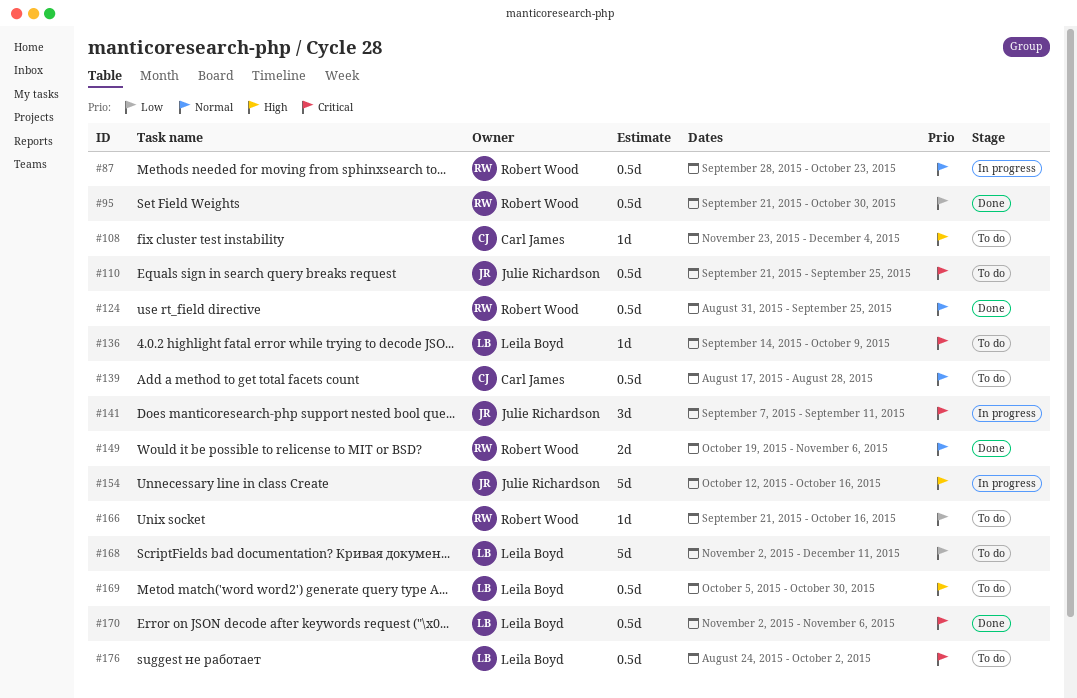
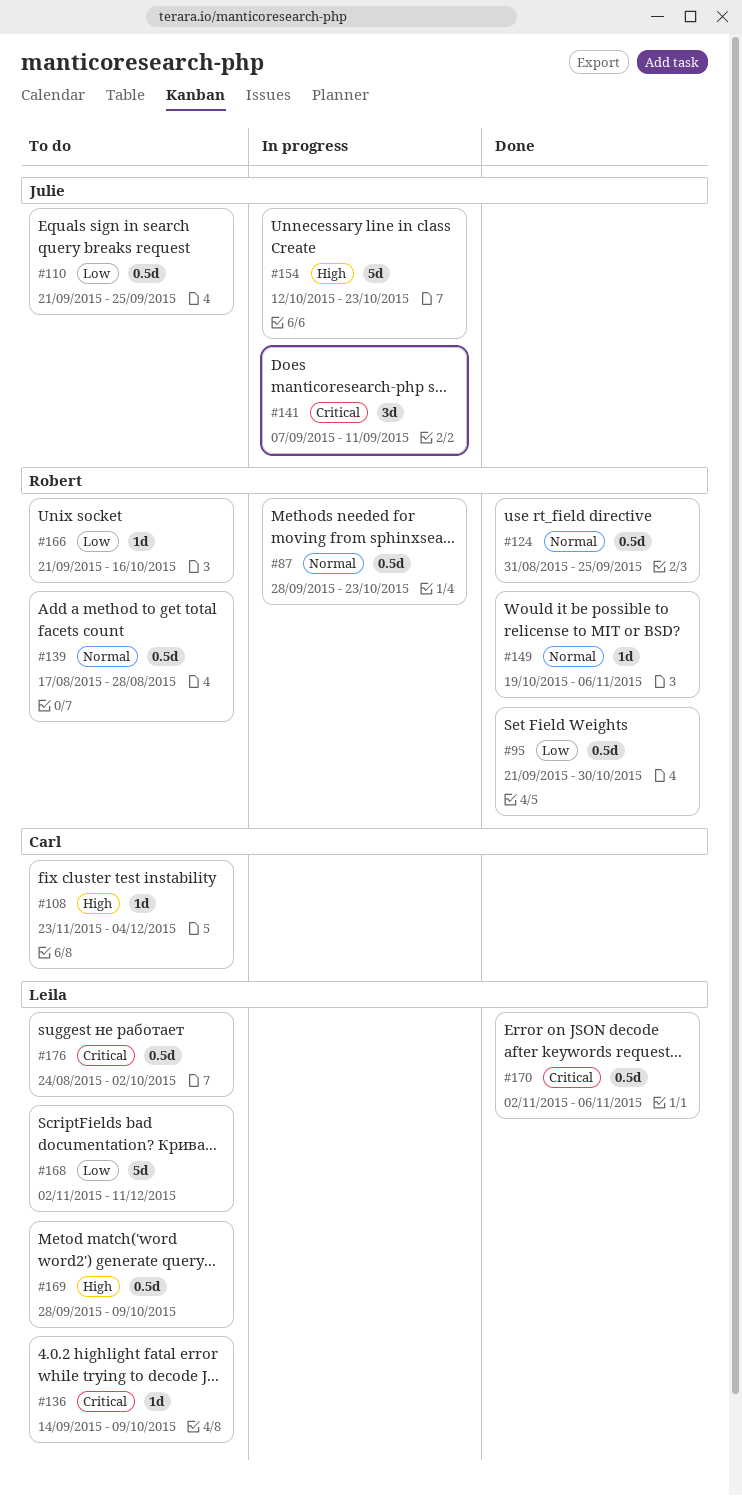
#110, priority: Critical -> Low
#139, owner: Carl James -> Robert Wood
#149, estimate: 2d -> 1d
#154, due: Oct 16 -> Oct 23
#169, start: Oct 5 -> Sep 28
#169, due: Oct 30 -> Oct 9

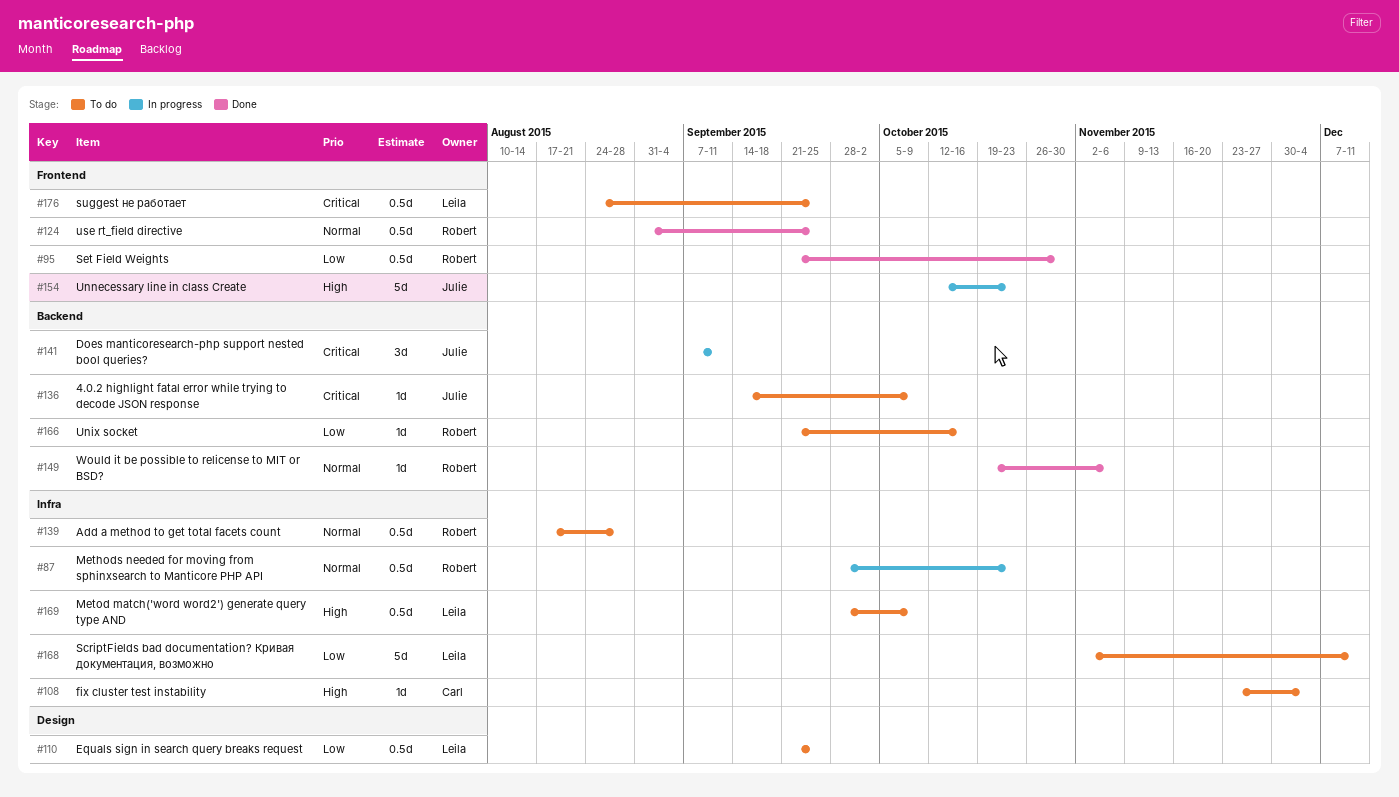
#110, owner: Julie -> Leila
#136, owner: Leila -> Julie
#170: present -> none
#176, due: Oct 2 -> Sep 25

